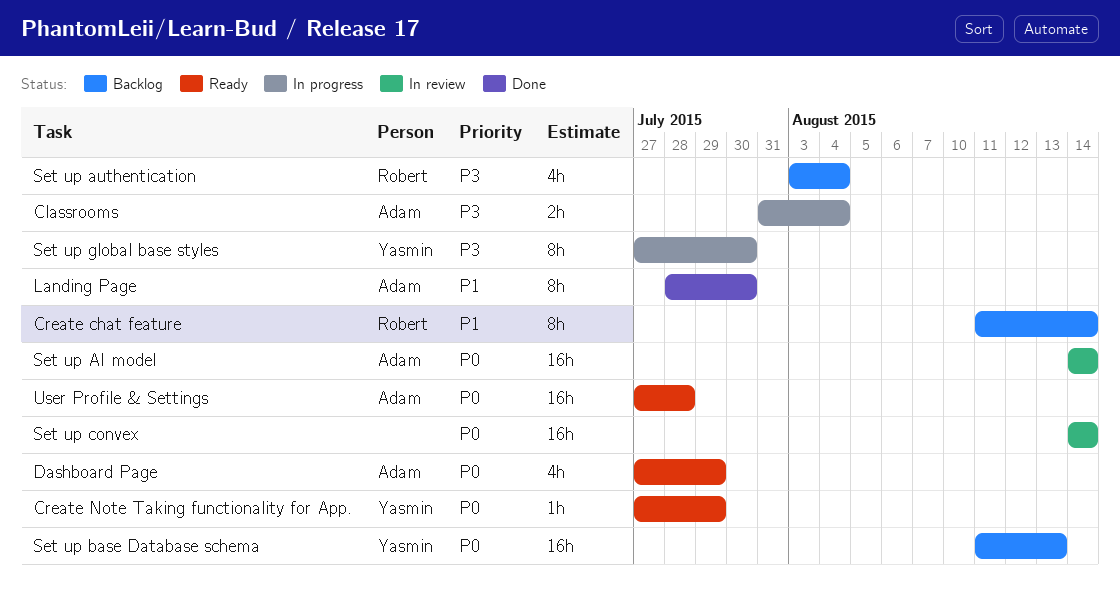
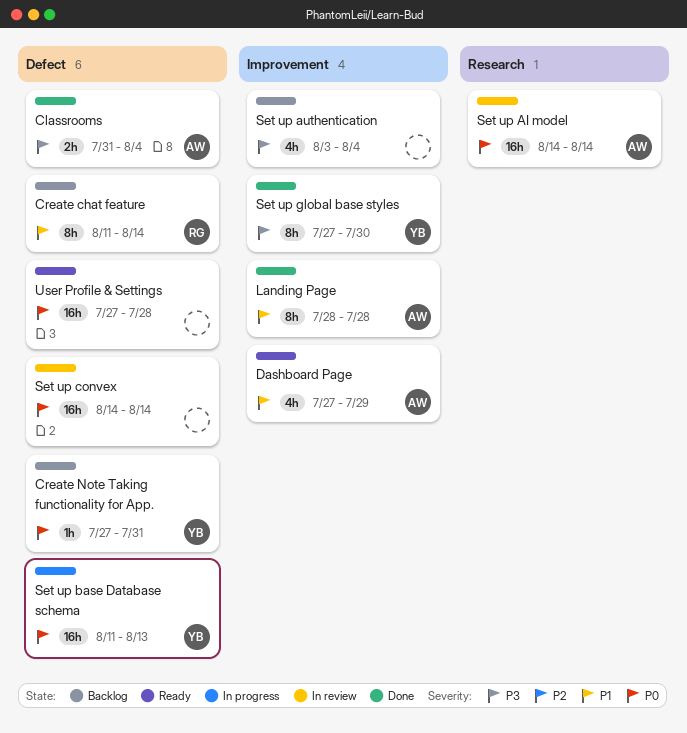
Classrooms, status: In progress -> Done
Create Note Taking functionality for App., status: Ready -> Backlog
Create Note Taking functionality for App., due: Jul 29 -> Jul 31
Dashboard Page, priority: P0 -> P1
Landing Page, due: Jul 30 -> Jul 28
Set up authentication, owner: Robert -> none
Set up base Database schema, status: Backlog -> In progress
Set up global base styles, status: In progress -> Done
User Profile & Settings, owner: Adam -> none

